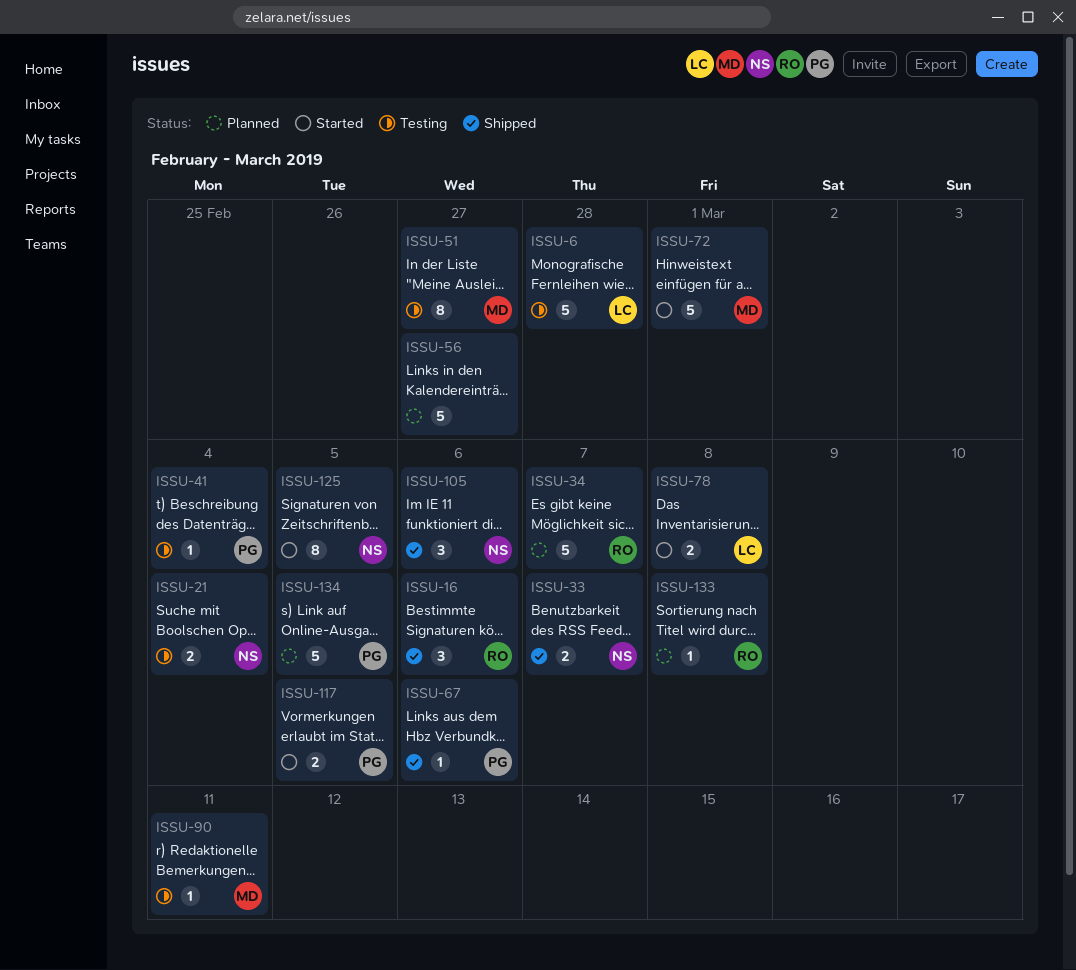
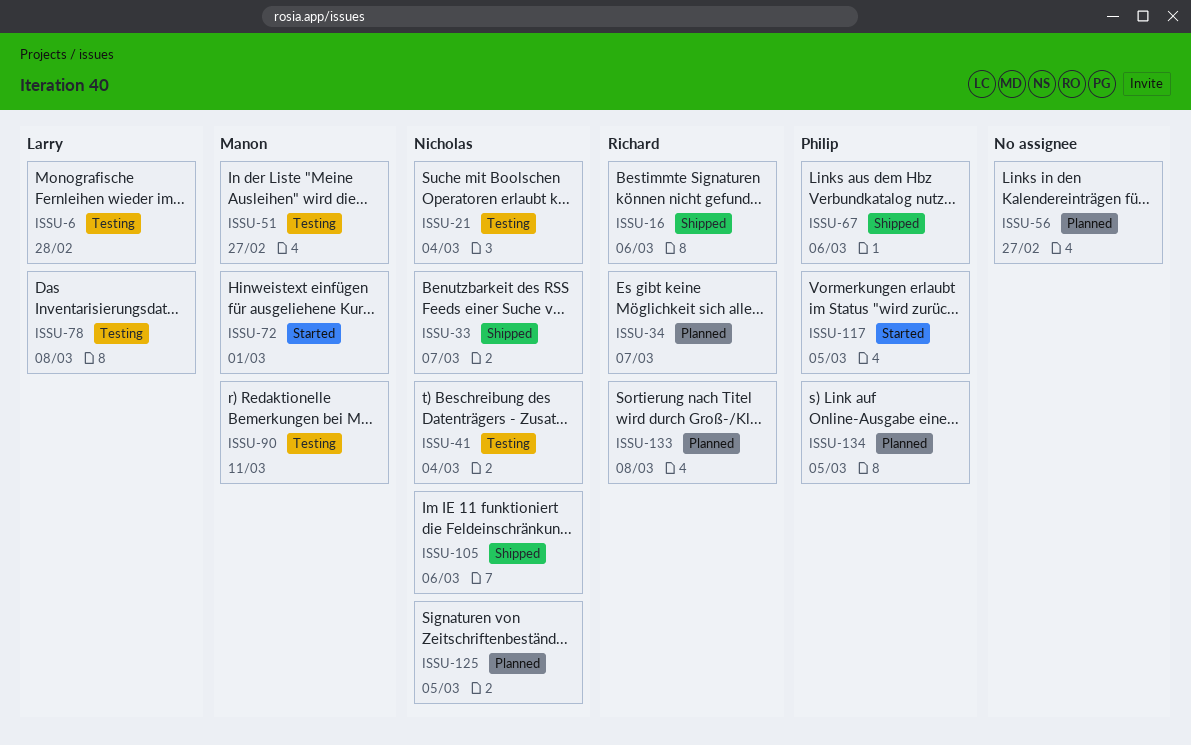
ISSU-41, owner: Philip -> Nicholas
ISSU-78, status: Started -> Testing
ISSU-125, status: Started -> Planned

